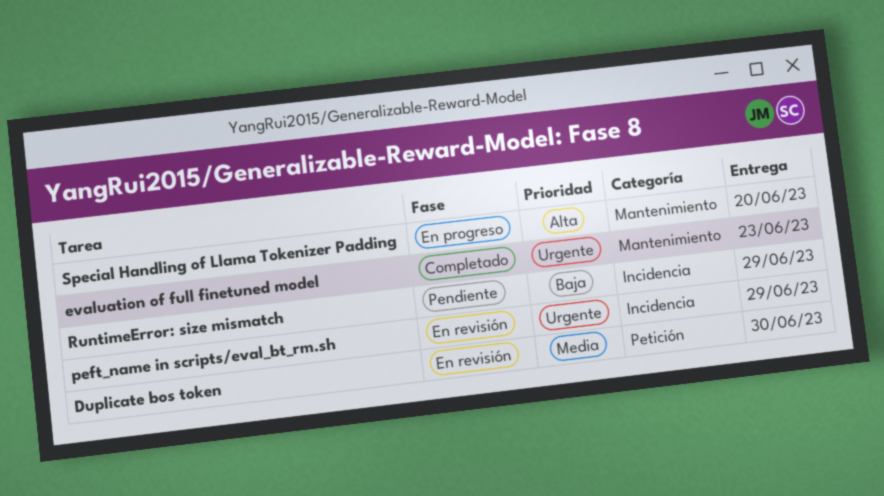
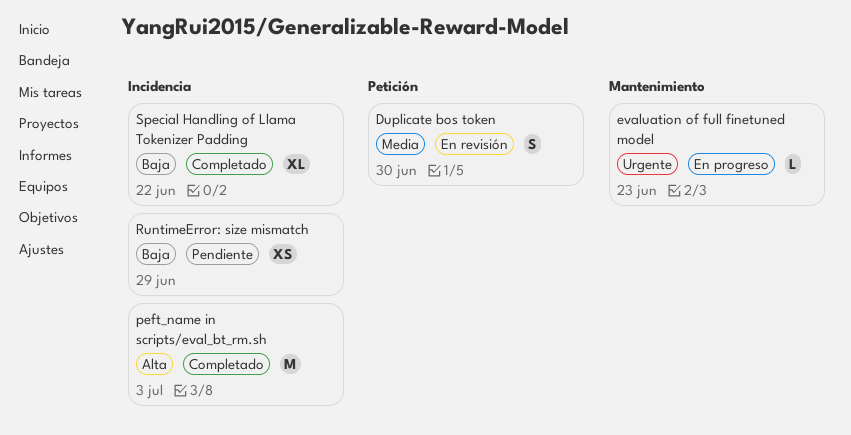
evaluation of full finetuned model, status: Completado -> En progreso
peft_name in scripts/eval_bt_rm.sh, status: En revisión -> Completado
peft_name in scripts/eval_bt_rm.sh, priority: Urgente -> Alta
peft_name in scripts/eval_bt_rm.sh, due: Jun 29 -> Jul 3
Special Handling of Llama Tokenizer Padding, status: En progreso -> Completado
Special Handling of Llama Tokenizer Padding, priority: Alta -> Baja
Special Handling of Llama Tokenizer Padding, label: Mantenimiento -> Incidencia
Special Handling of Llama Tokenizer Padding, due: Jun 20 -> Jun 22

